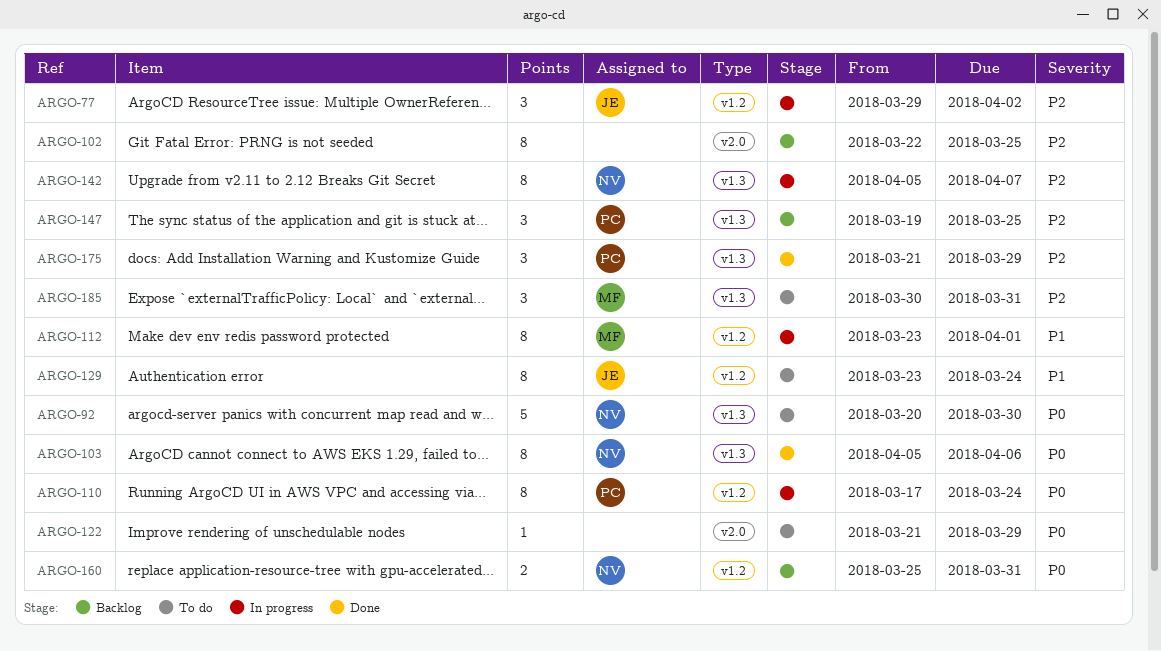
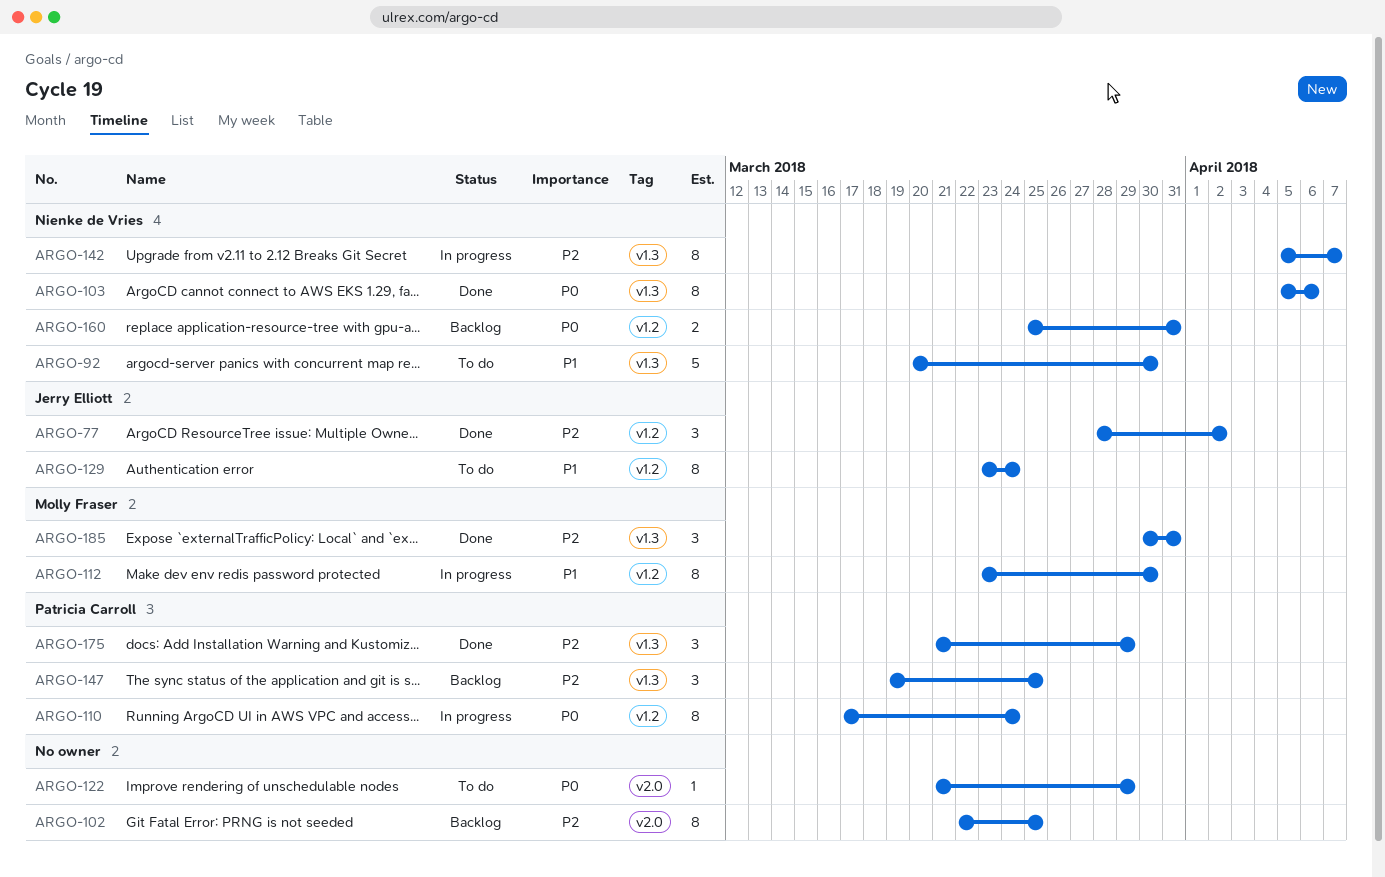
ARGO-77, status: In progress -> Done
ARGO-77, start: Mar 29 -> Mar 28
ARGO-92, priority: P0 -> P1
ARGO-112, due: Apr 1 -> Mar 30
ARGO-185, status: To do -> Done

